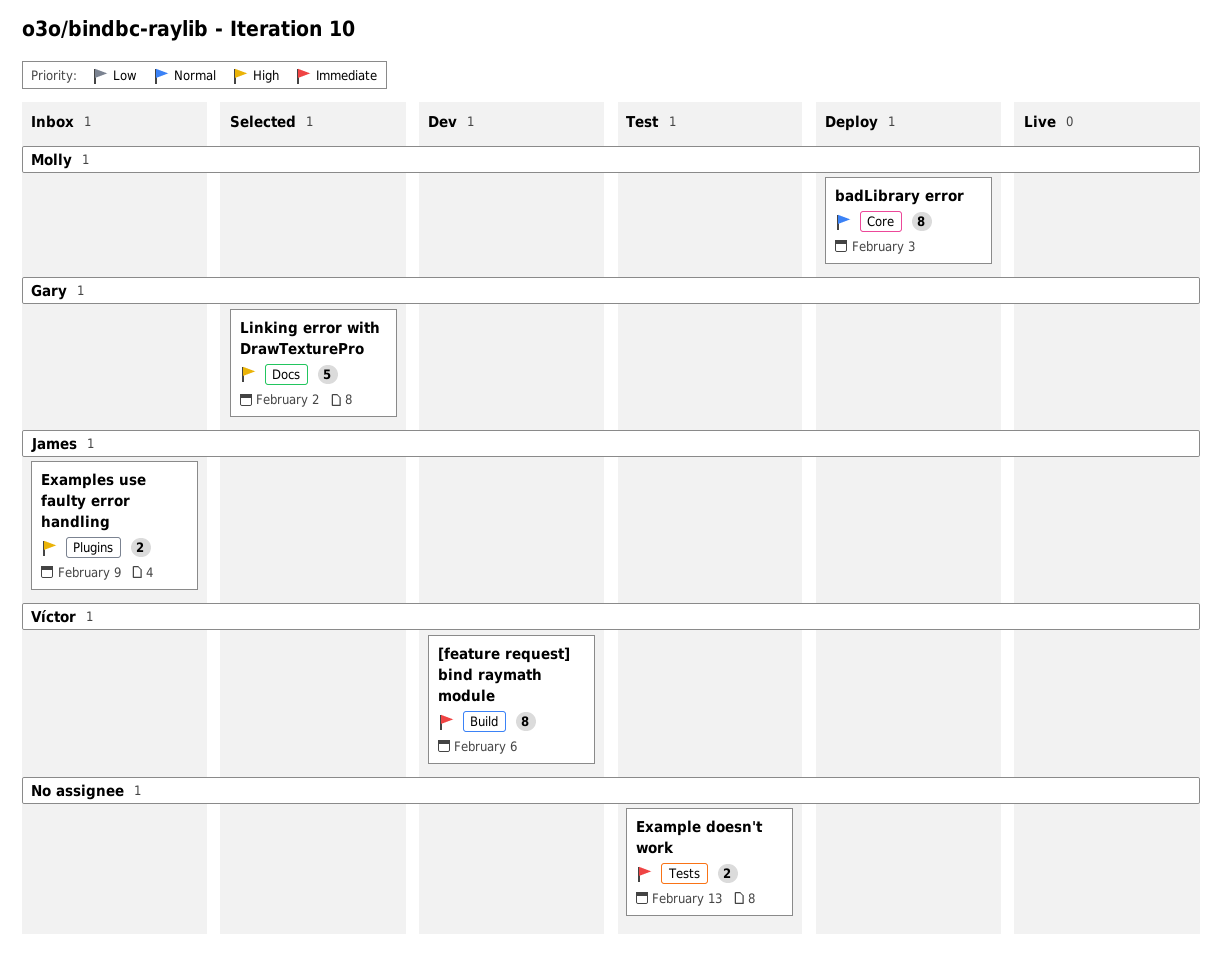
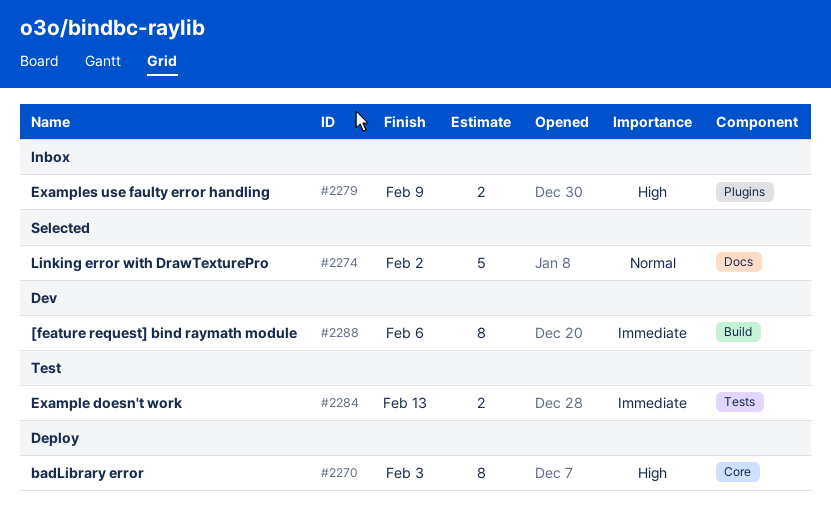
badLibrary error, priority: Normal -> High
Linking error with DrawTexturePro, priority: High -> Normal

